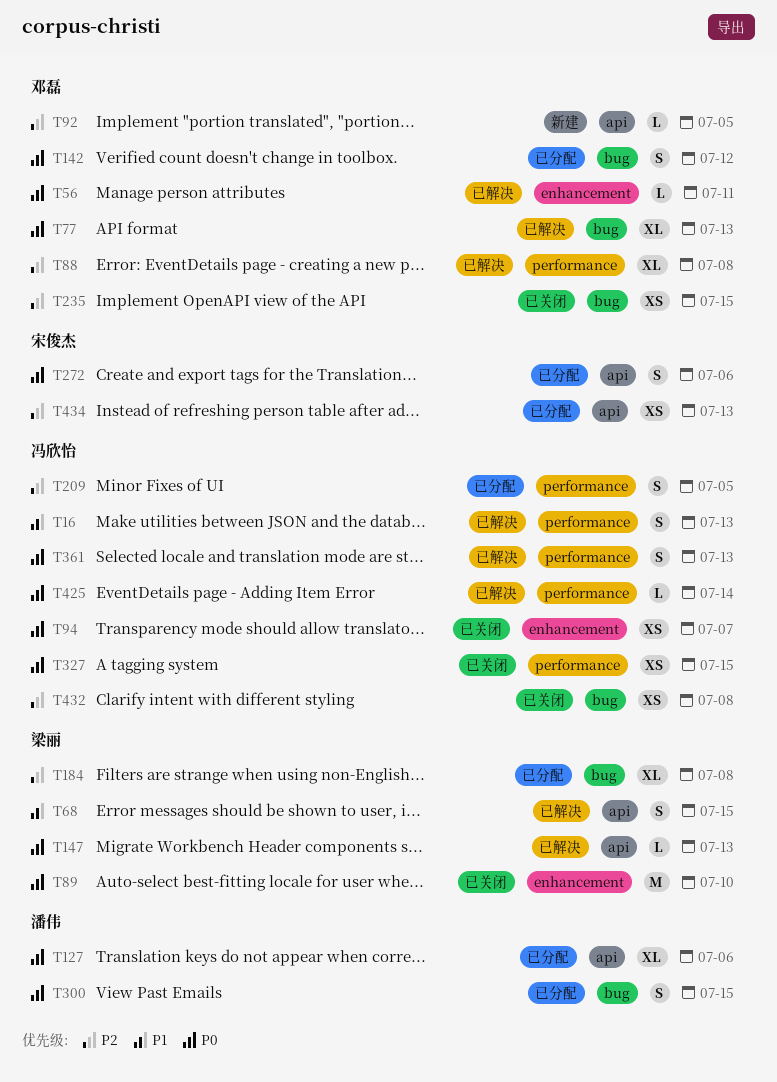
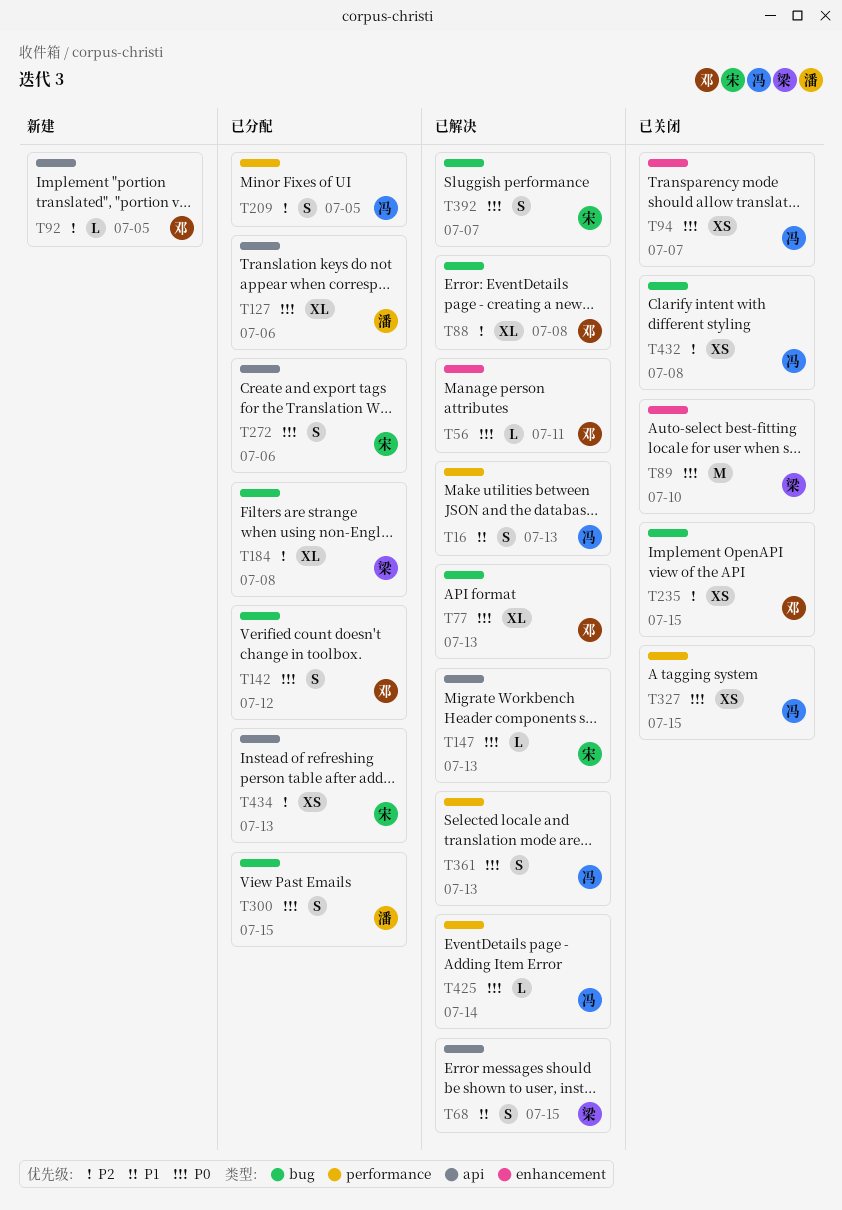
T88, label: performance -> bug
T147, owner: 梁丽 -> 宋俊杰
T392: none -> present

